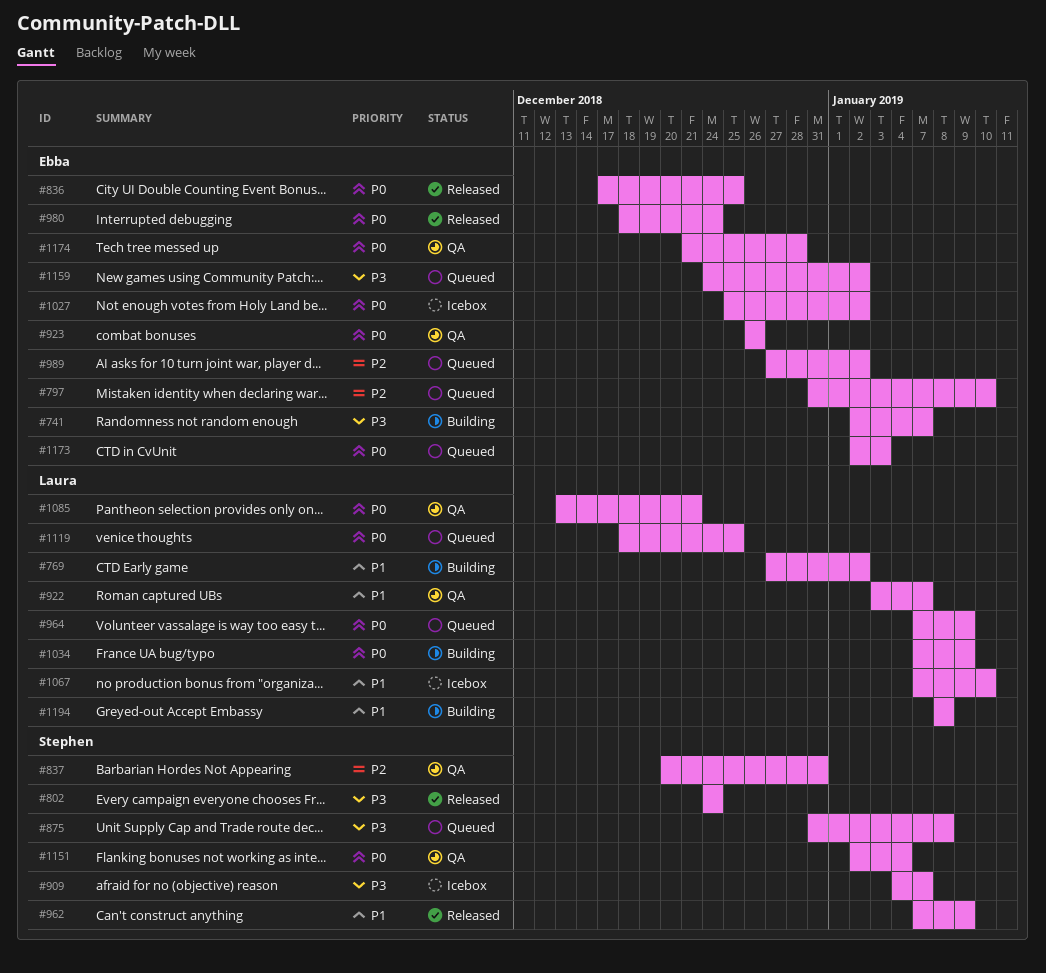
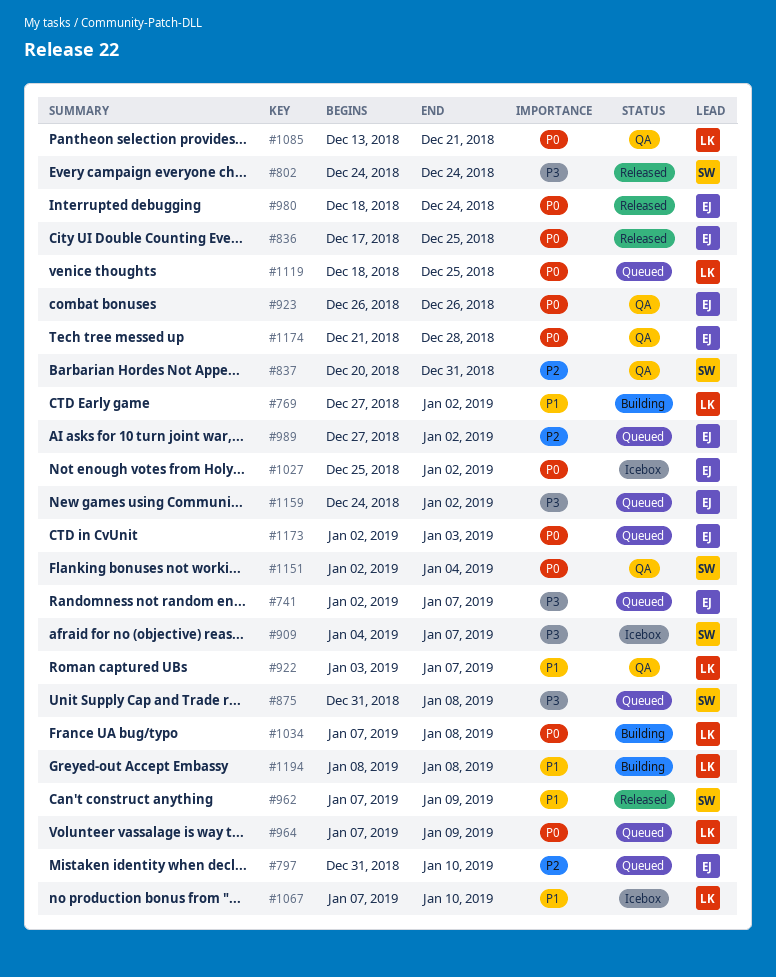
#741, status: Building -> Queued
#1034, due: Jan 9 -> Jan 8

